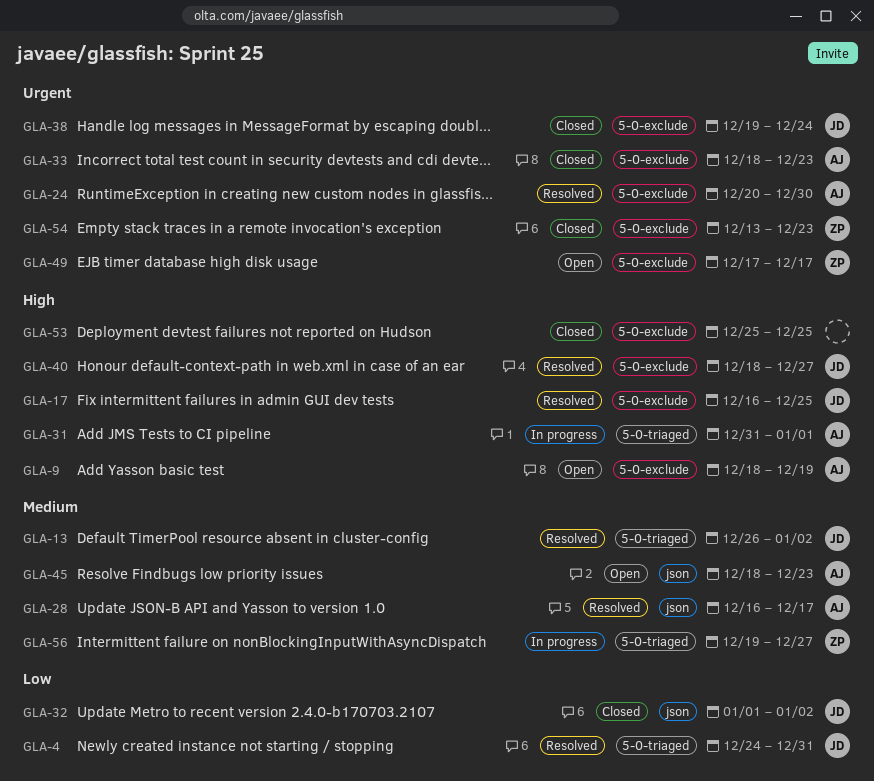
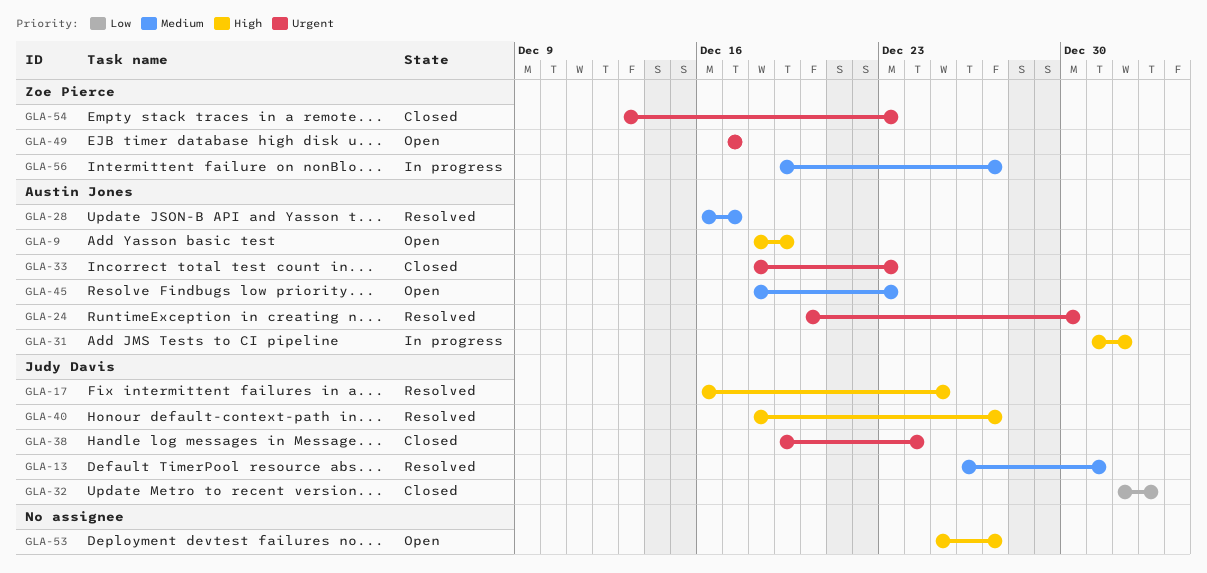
GLA-4: present -> none
GLA-13, due: Jan 2 -> Dec 31
GLA-53, status: Closed -> Open
GLA-53, due: Dec 25 -> Dec 27

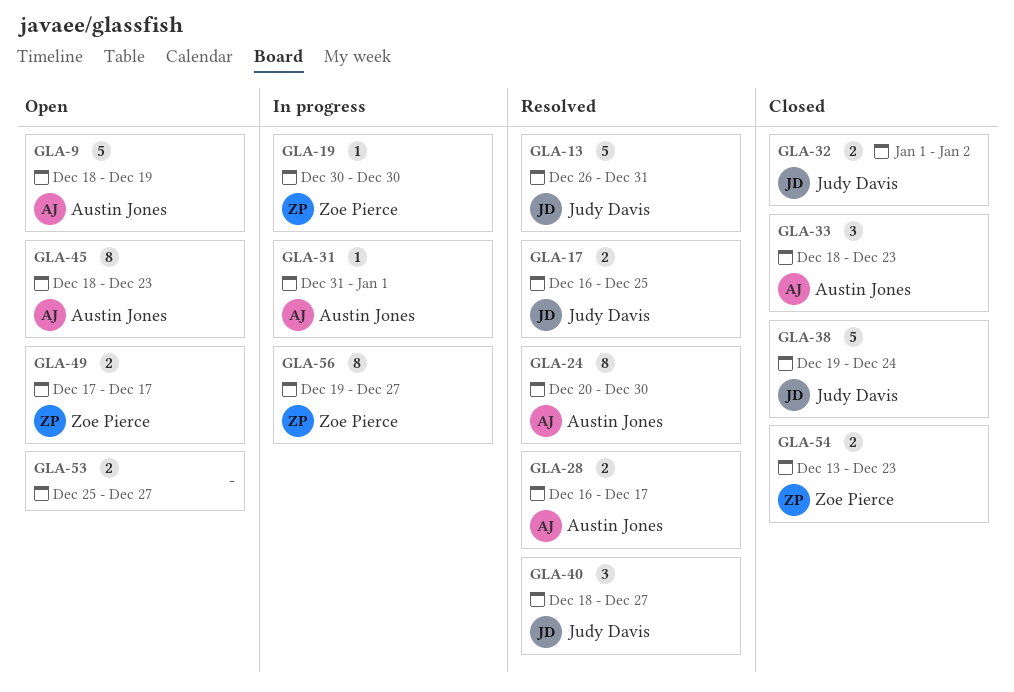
GLA-19: none -> present

